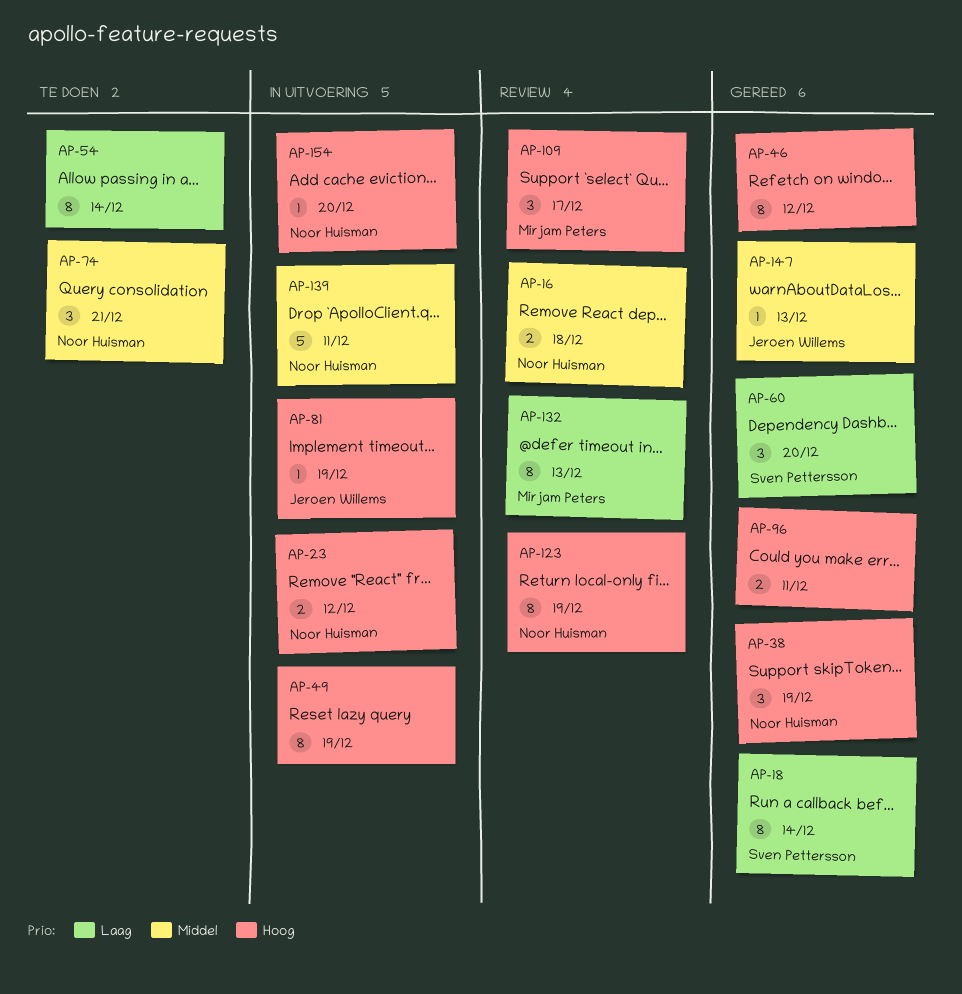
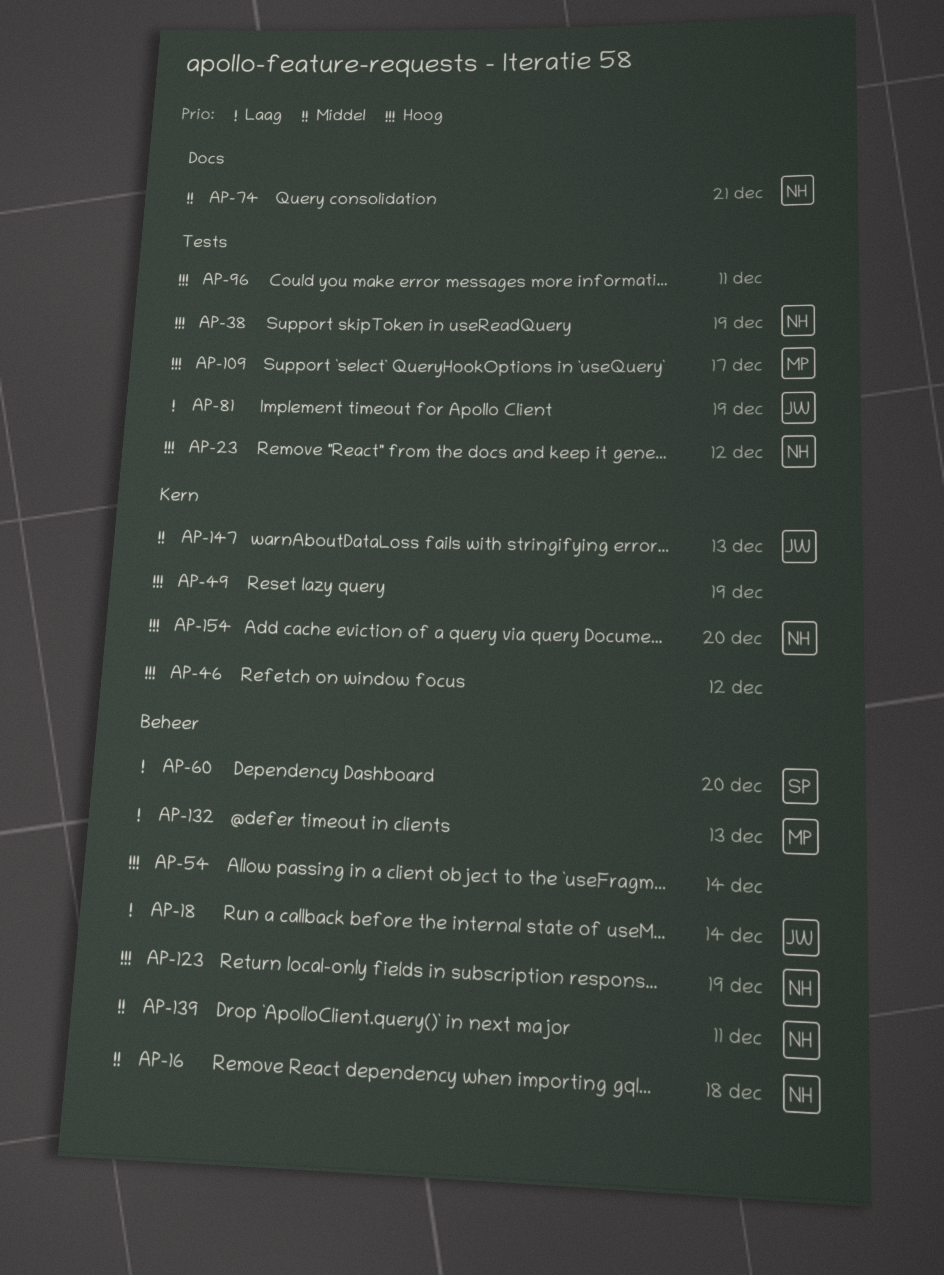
AP-18, owner: Sven Pettersson -> Jeroen Willems
AP-54, priority: Laag -> Hoog
AP-81, priority: Hoog -> Laag

